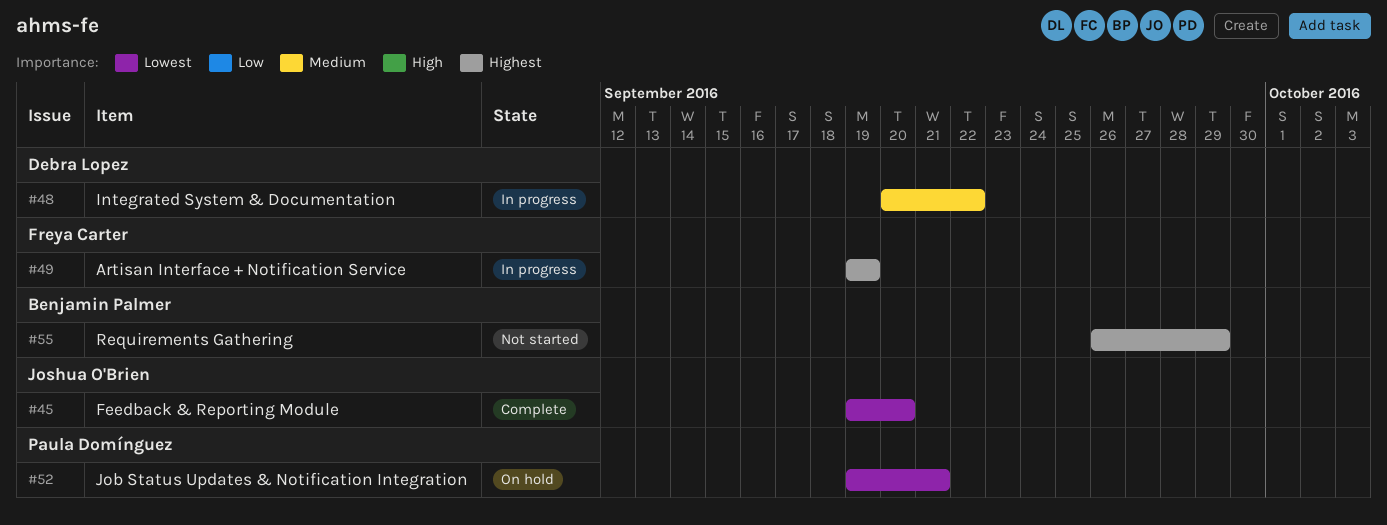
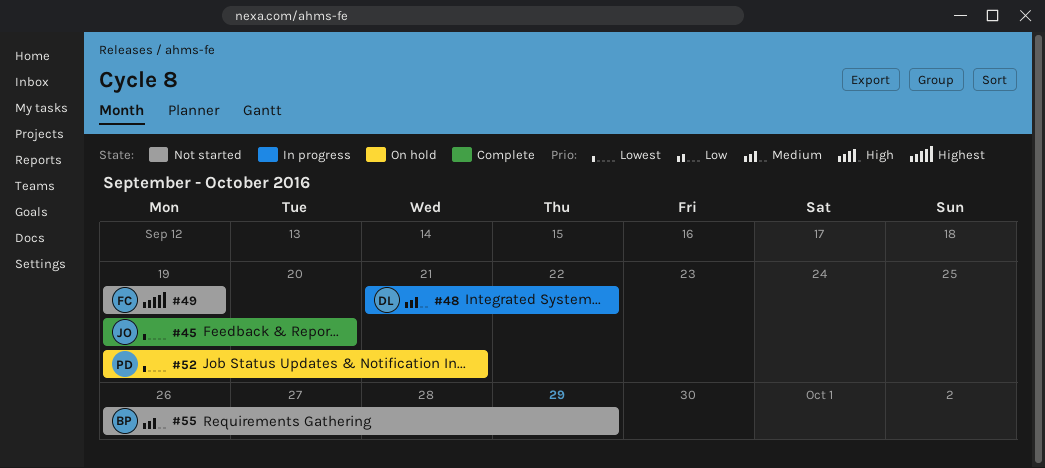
#48, start: Sep 20 -> Sep 21
#49, status: In progress -> Not started
#55, priority: Highest -> Medium

